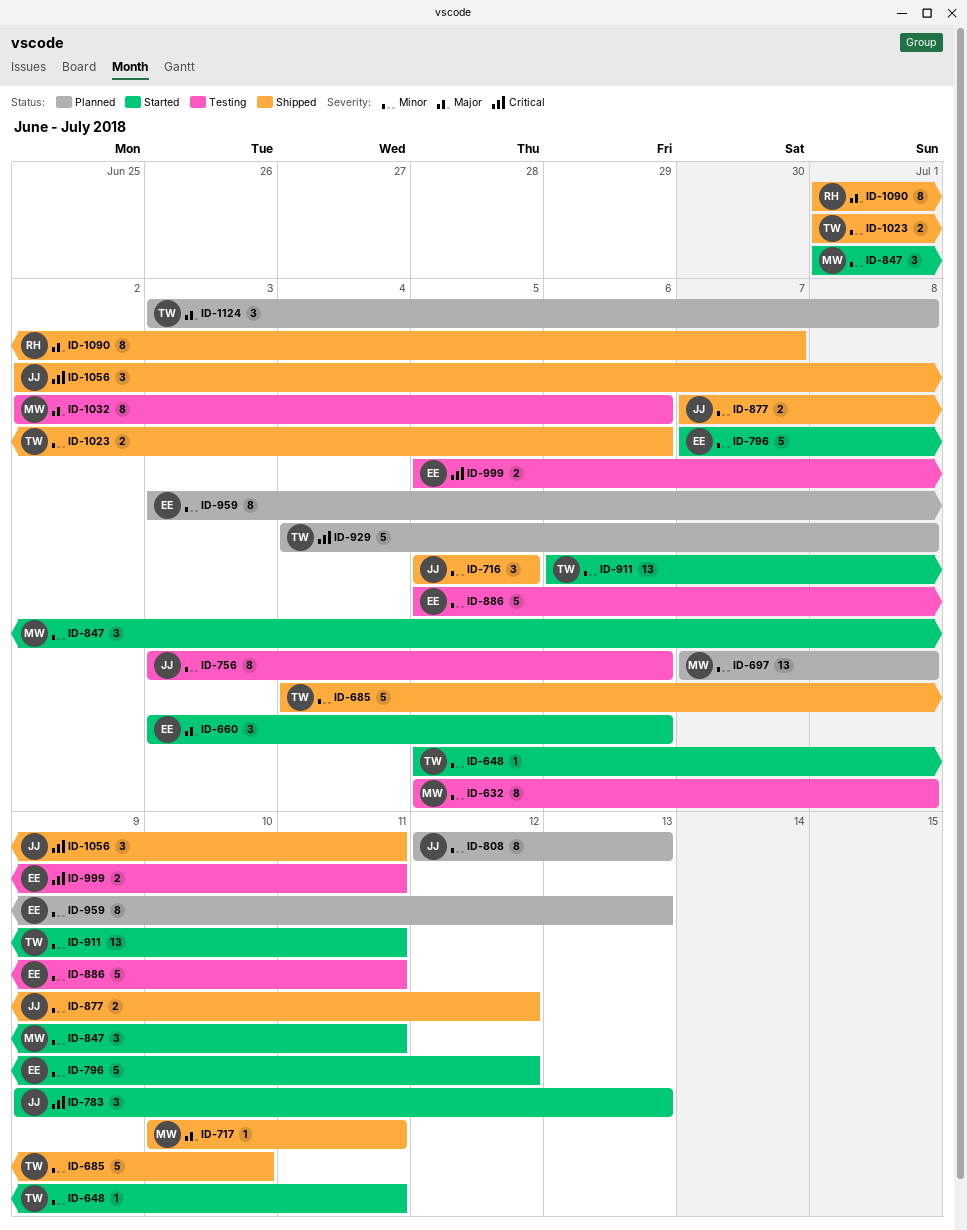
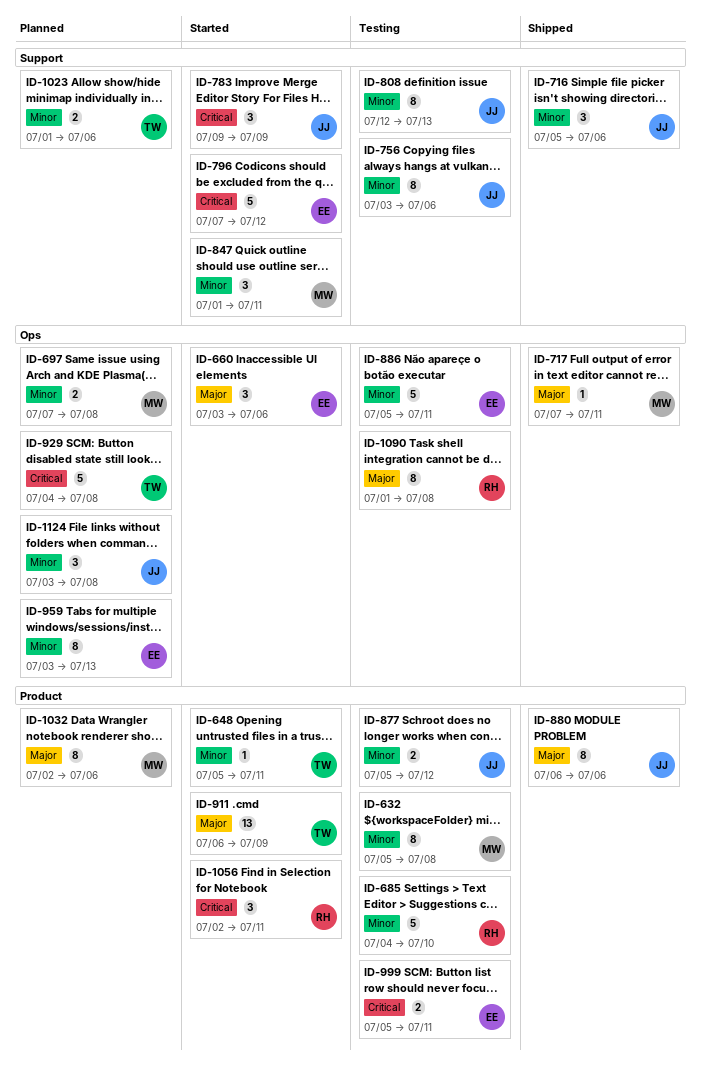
ID-685, status: Shipped -> Testing
ID-685, owner: TW -> RH
ID-697, estimate: 13 -> 2
ID-716, due: Jul 5 -> Jul 6
ID-717, start: Jul 10 -> Jul 7
ID-783, due: Jul 13 -> Jul 9
ID-796, priority: Minor -> Critical
ID-808, status: Planned -> Testing
ID-877, status: Shipped -> Testing
ID-877, start: Jul 7 -> Jul 5
ID-880: none -> present
ID-911, priority: Minor -> Major
ID-911, due: Jul 11 -> Jul 9
ID-1023, status: Shipped -> Planned
ID-1032, status: Testing -> Planned
ID-1056, status: Shipped -> Started
ID-1056, owner: JJ -> RH
ID-1090, status: Shipped -> Testing
ID-1090, due: Jul 7 -> Jul 8
ID-1124, owner: TW -> JJ
ID-1124, priority: Major -> Minor

